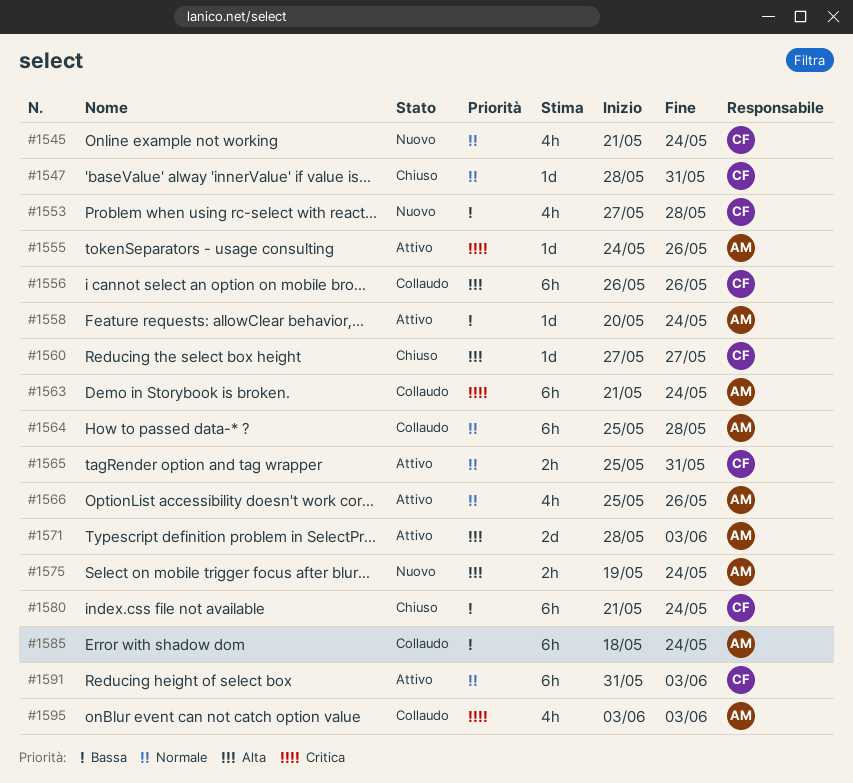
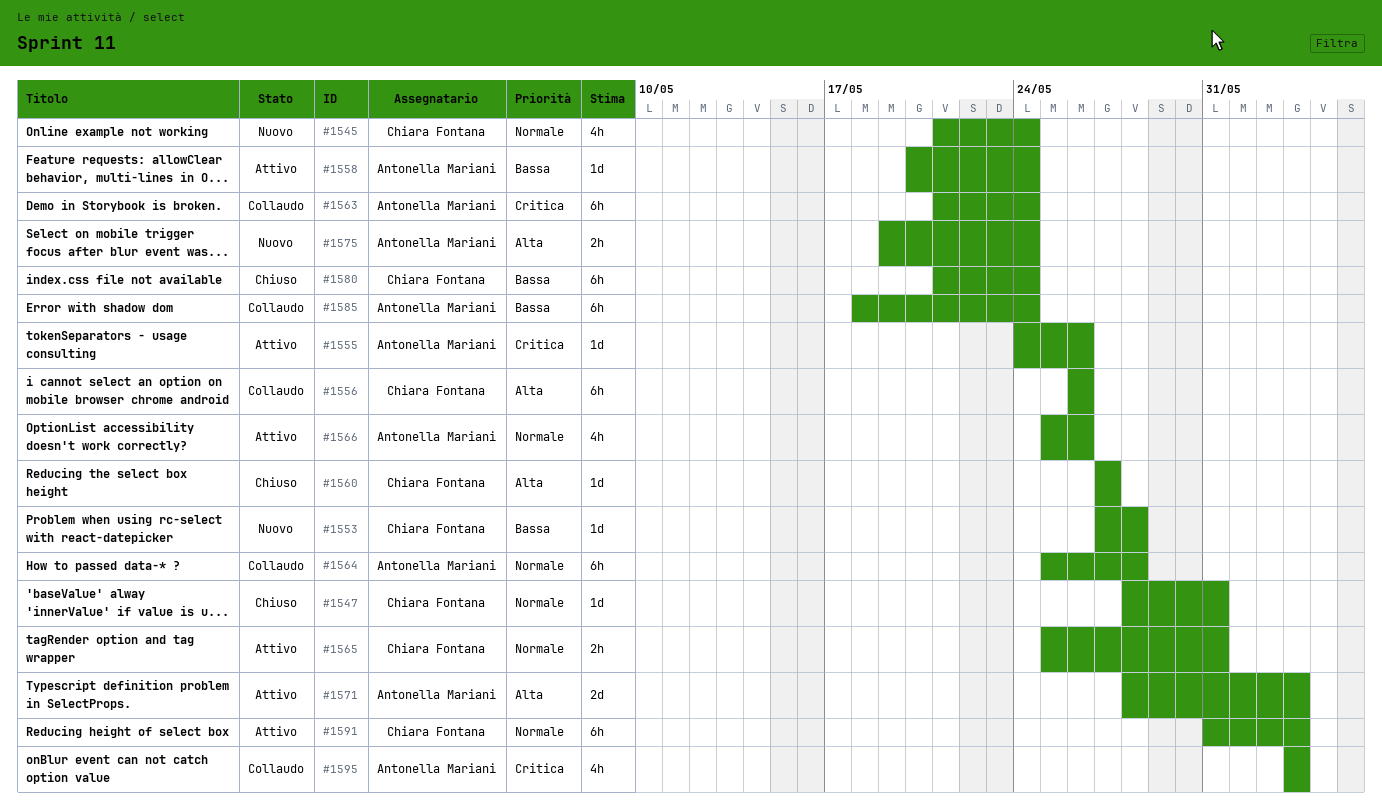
#1553, estimate: 4h -> 1d

